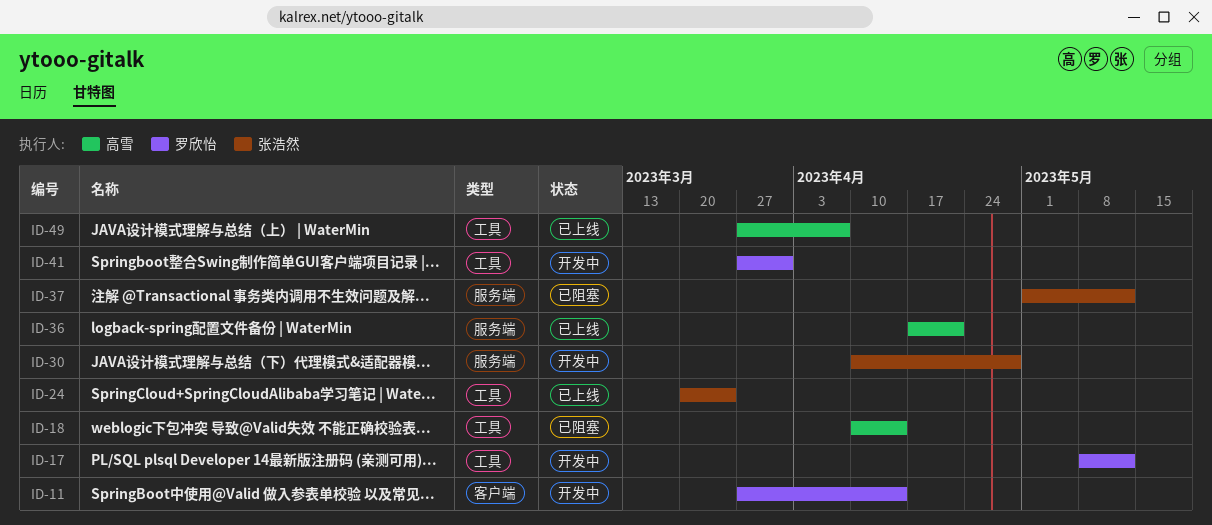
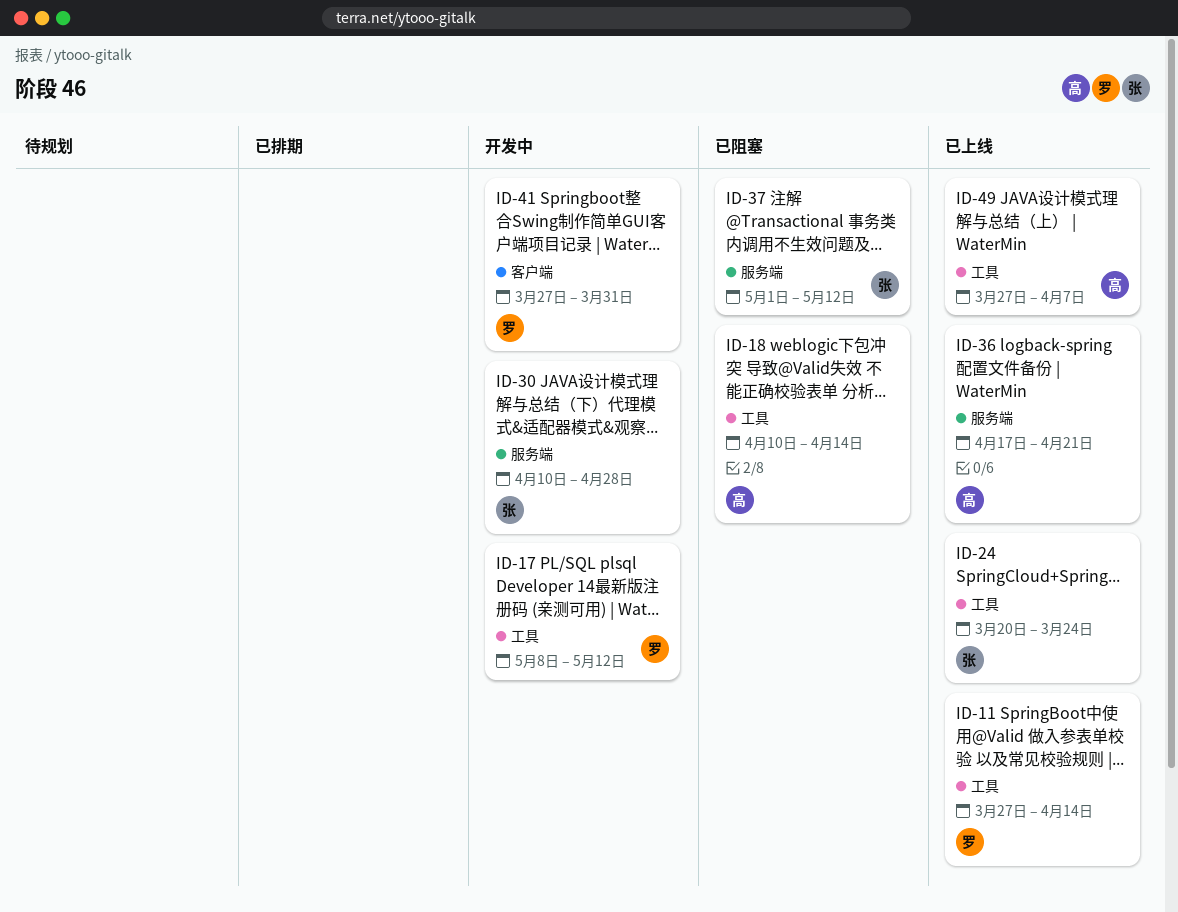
ID-11, status: 开发中 -> 已上线
ID-11, label: 客户端 -> 工具
ID-41, label: 工具 -> 客户端

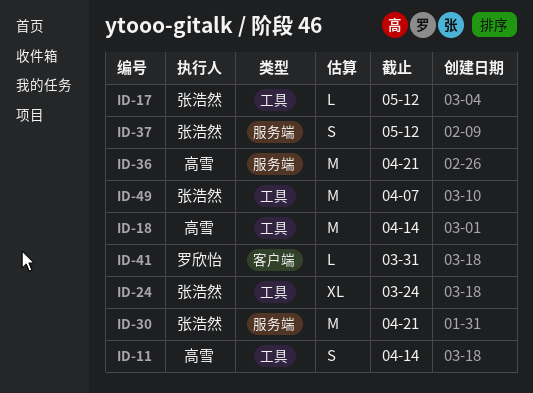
ID-11, owner: 罗欣怡 -> 高雪
ID-17, owner: 罗欣怡 -> 张浩然
ID-30, due: Apr 28 -> Apr 21
ID-49, owner: 高雪 -> 张浩然

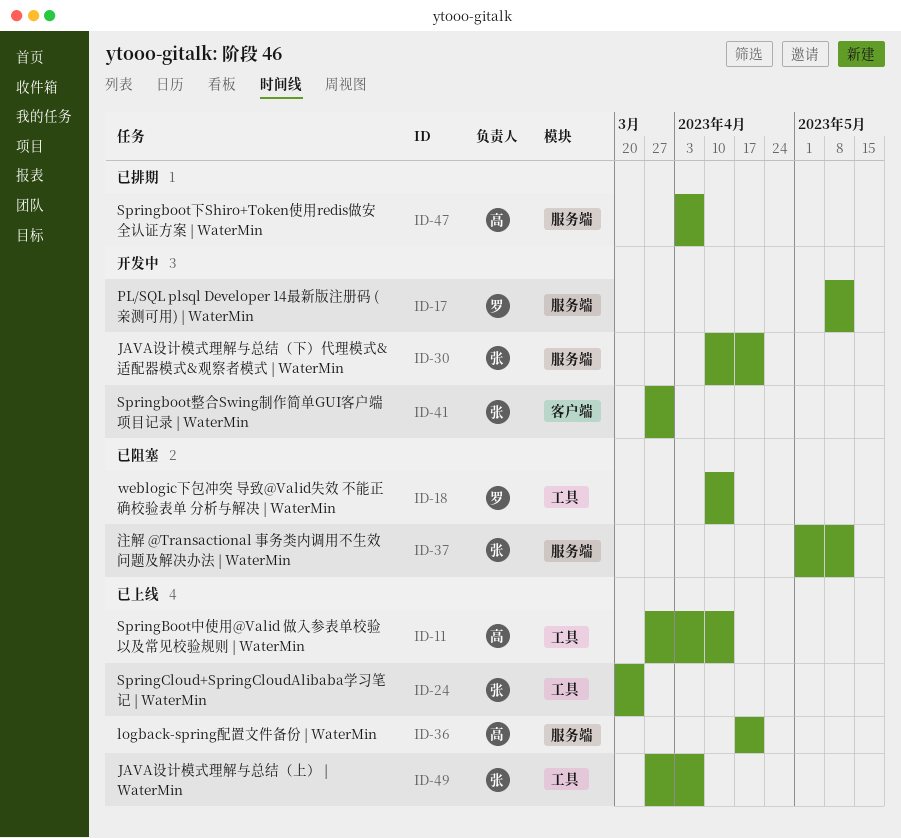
ID-17, owner: 张浩然 -> 罗欣怡
ID-17, label: 工具 -> 服务端
ID-18, owner: 高雪 -> 罗欣怡
ID-41, owner: 罗欣怡 -> 张浩然
ID-47: none -> present

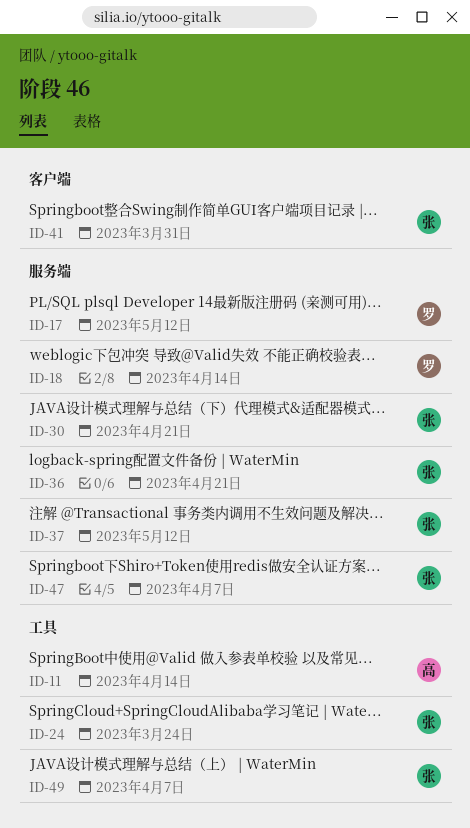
ID-18, label: 工具 -> 服务端
ID-36, owner: 高 -> 张
ID-47, owner: 高 -> 张

